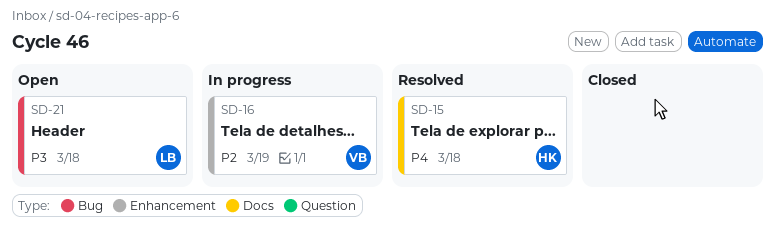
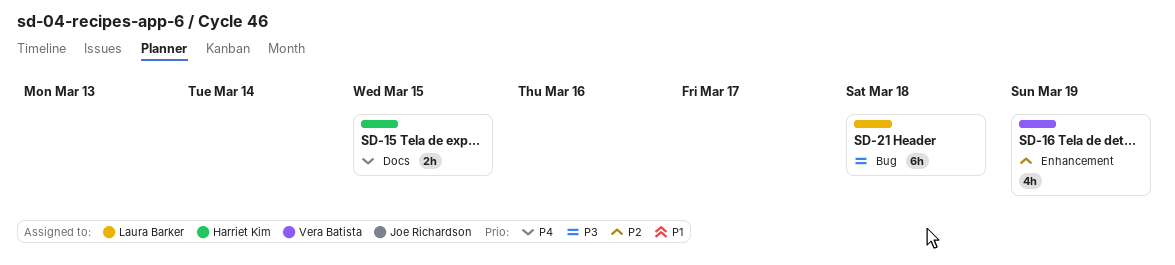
SD-15, due: Mar 18 -> Mar 15

